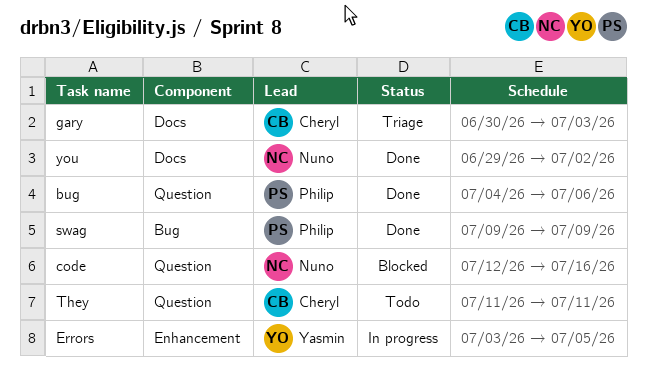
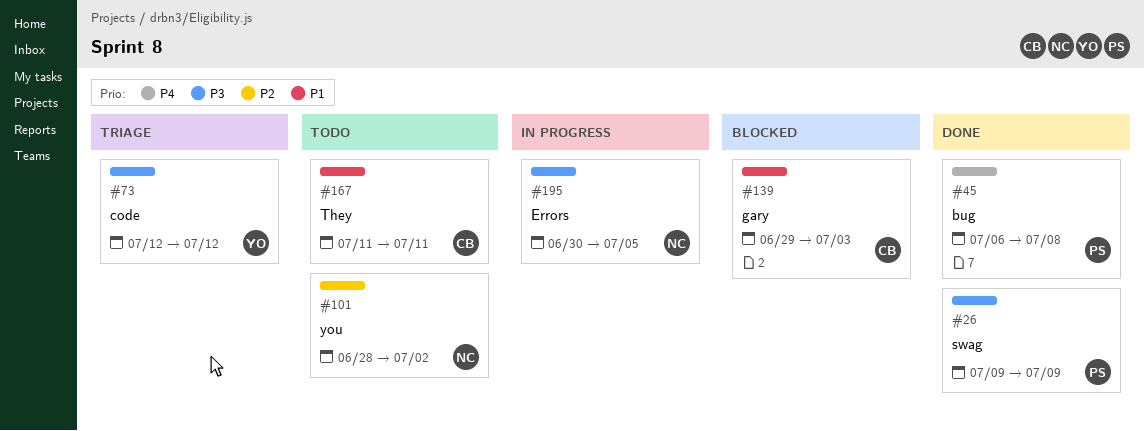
bug, start: Jul 4 -> Jul 6
bug, due: Jul 6 -> Jul 8
code, status: Blocked -> Triage
code, owner: Nuno -> Yasmin
code, due: Jul 16 -> Jul 12
Errors, owner: Yasmin -> Nuno
Errors, start: Jul 3 -> Jun 30
gary, status: Triage -> Blocked
gary, start: Jun 30 -> Jun 29
you, status: Done -> Todo
you, start: Jun 29 -> Jun 28

